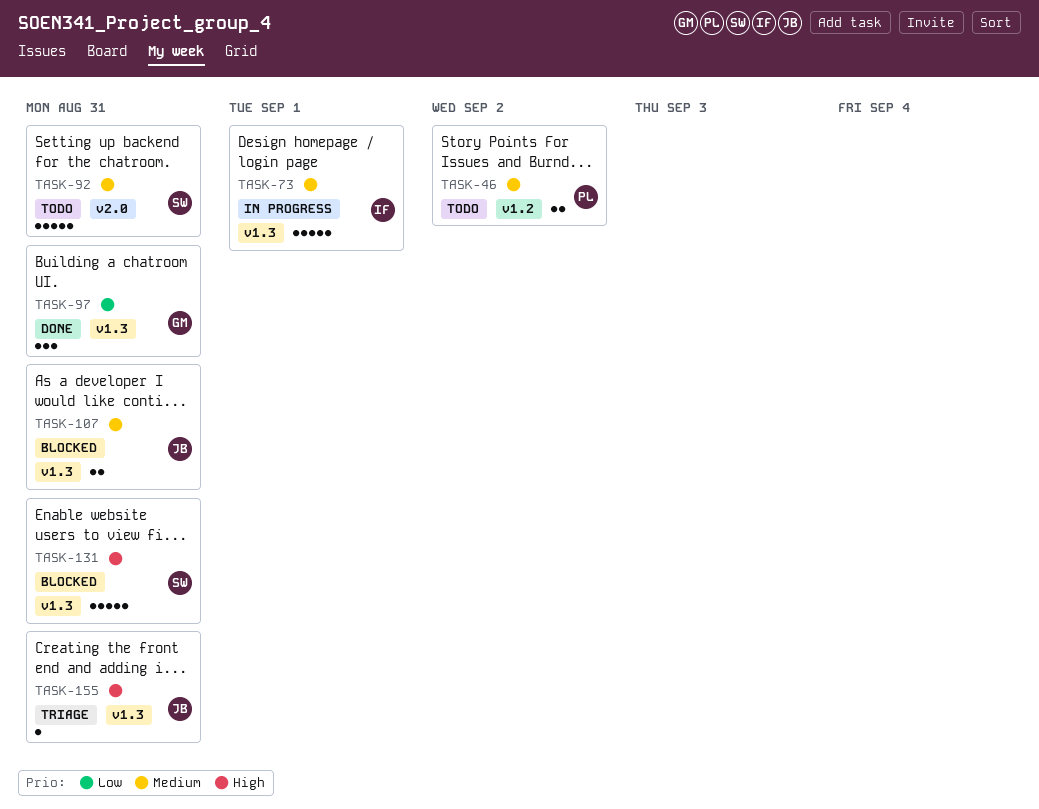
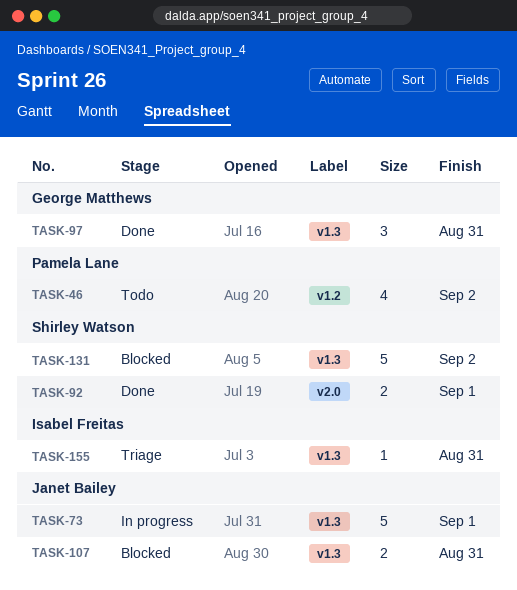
TASK-46, estimate: 2 -> 4
TASK-73, owner: Isabel Freitas -> Janet Bailey
TASK-92, status: Todo -> Done
TASK-92, estimate: 5 -> 2
TASK-92, due: Aug 31 -> Sep 1
TASK-131, due: Aug 31 -> Sep 2
TASK-155, owner: Janet Bailey -> Isabel Freitas

